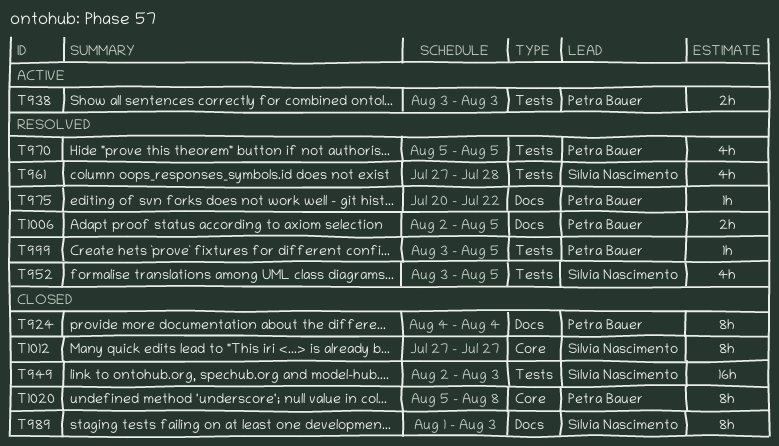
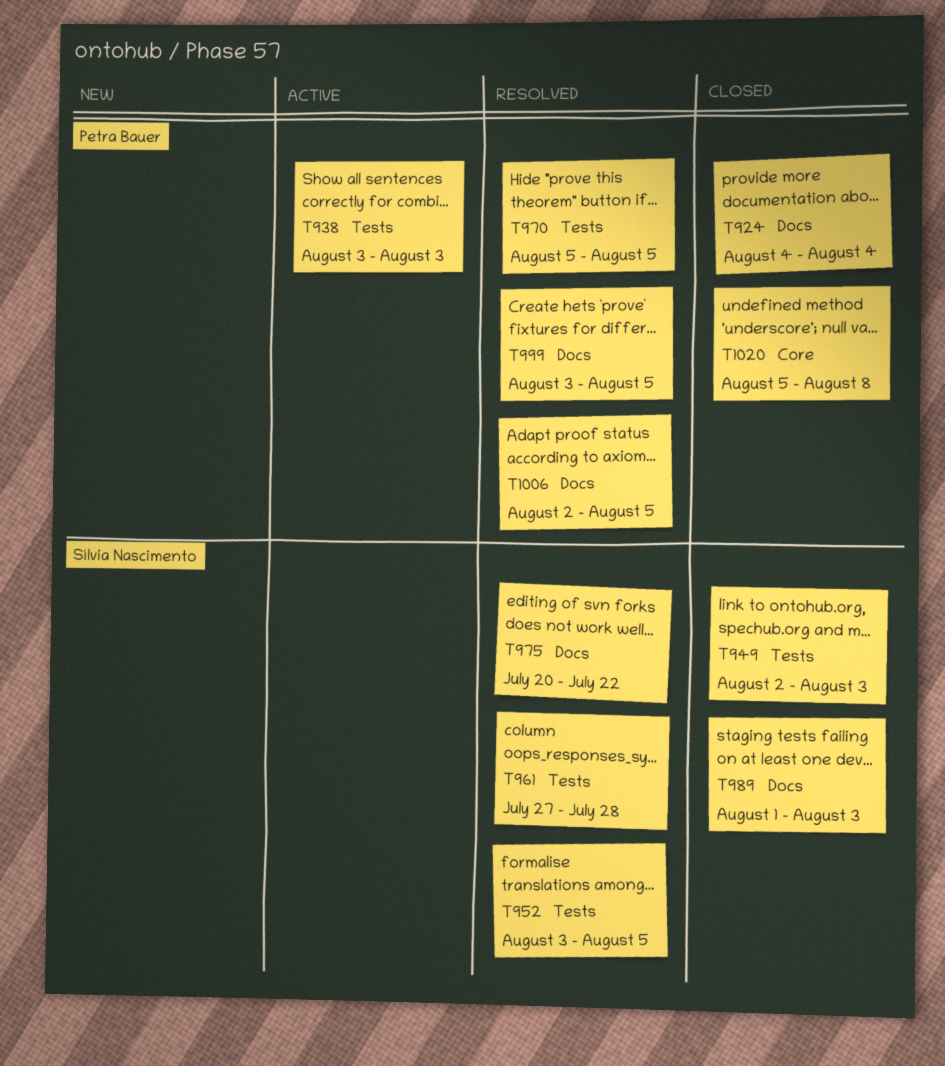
T975, owner: Petra Bauer -> Sílvia Nascimento
T999, label: Tests -> Docs
T1012: present -> none

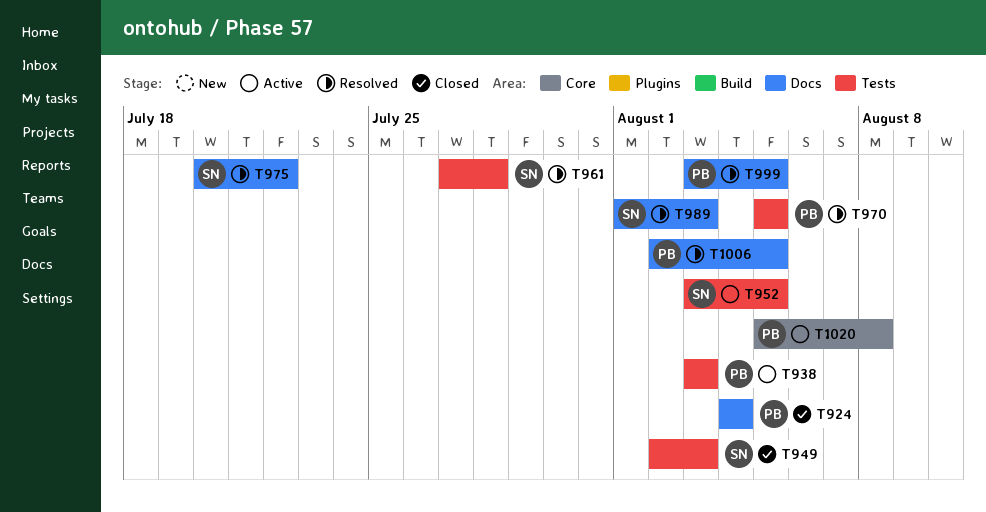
T952, status: Resolved -> Active
T989, status: Closed -> Resolved
T1020, status: Closed -> Active

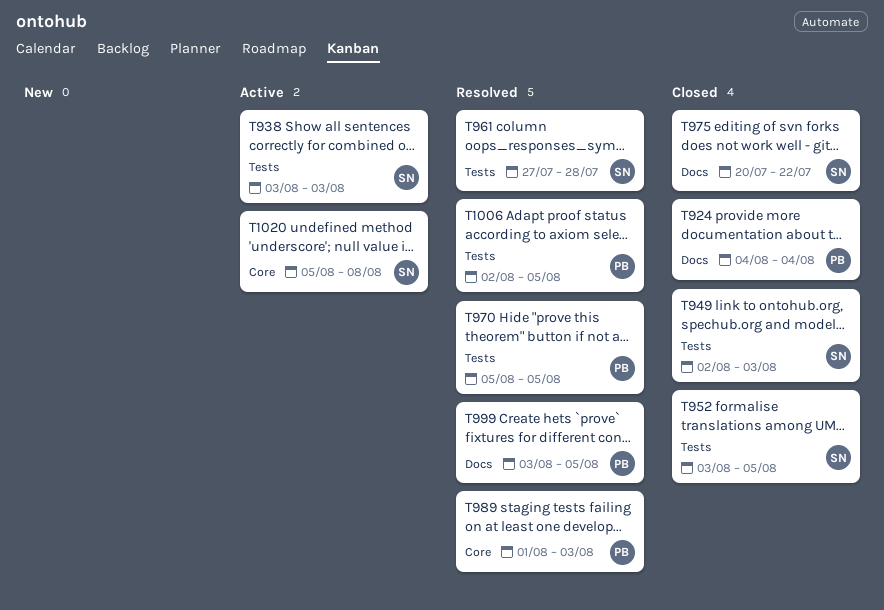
T938, owner: PB -> SN
T952, status: Active -> Closed
T975, status: Resolved -> Closed
T989, owner: SN -> PB
T989, label: Docs -> Core
T1006, label: Docs -> Tests
T1020, owner: PB -> SN

